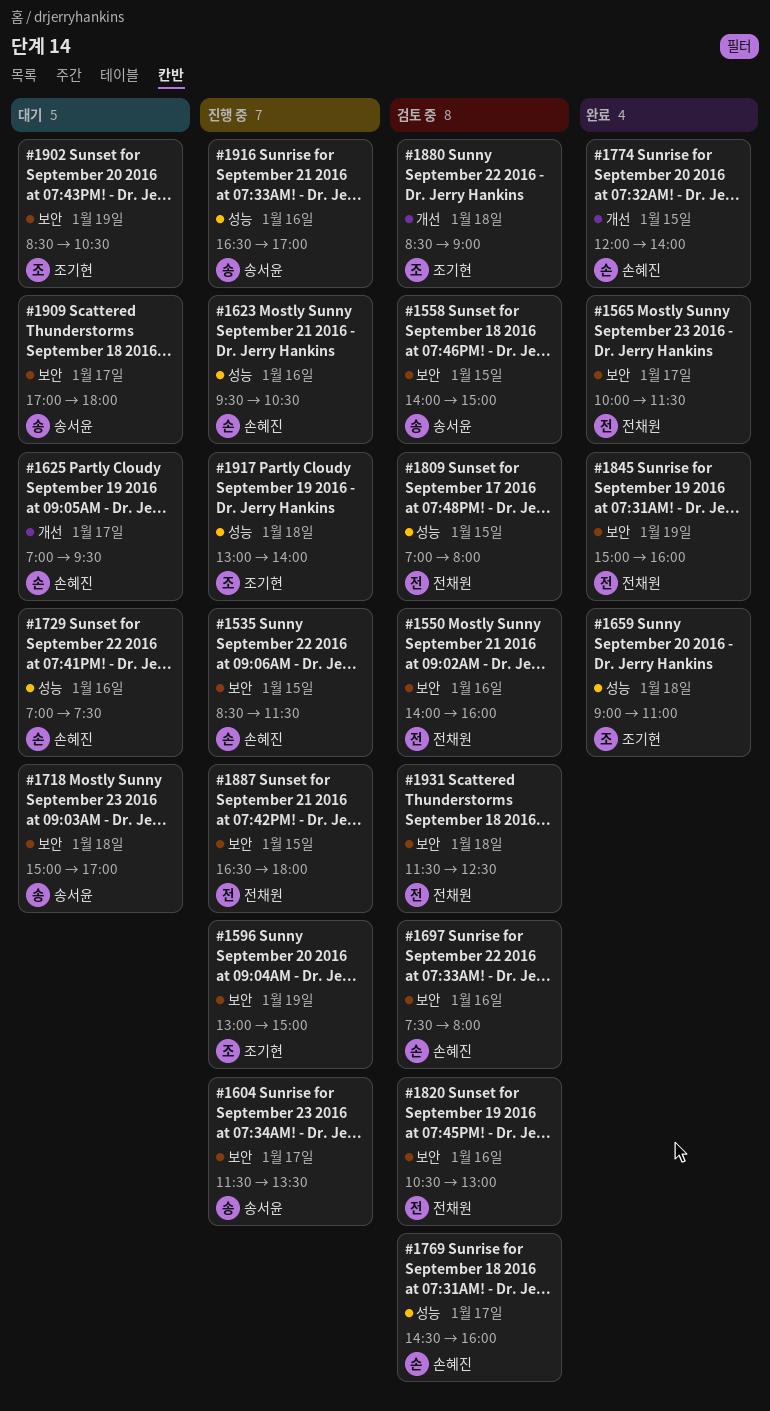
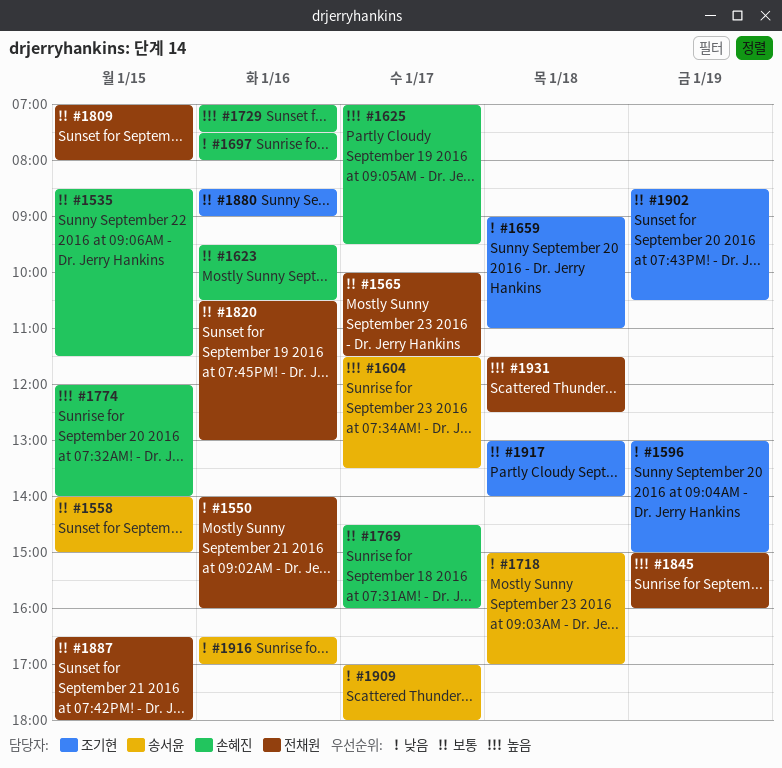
#1880, day: Jan 18 -> Jan 16

